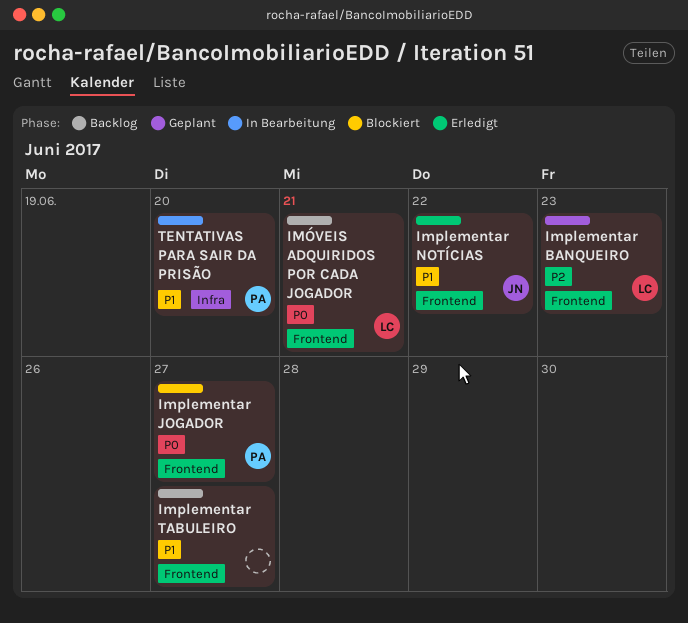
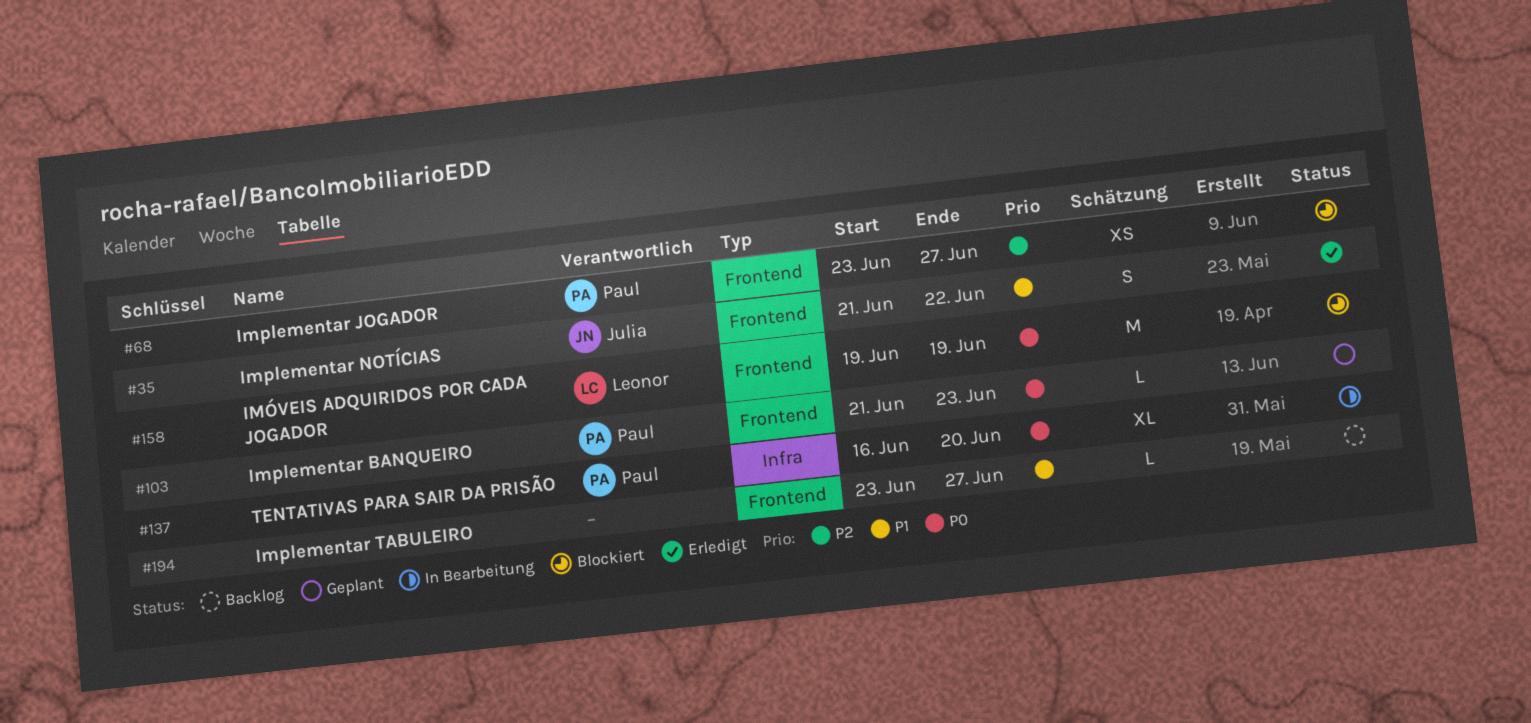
Implementar BANQUEIRO, owner: Leonor -> Paul
Implementar BANQUEIRO, priority: P2 -> P0
Implementar JOGADOR, priority: P0 -> P2
IMÓVEIS ADQUIRIDOS POR CADA JOGADOR, status: Backlog -> Blockiert
IMÓVEIS ADQUIRIDOS POR CADA JOGADOR, due: Jun 21 -> Jun 19
TENTATIVAS PARA SAIR DA PRISÃO, priority: P1 -> P0

